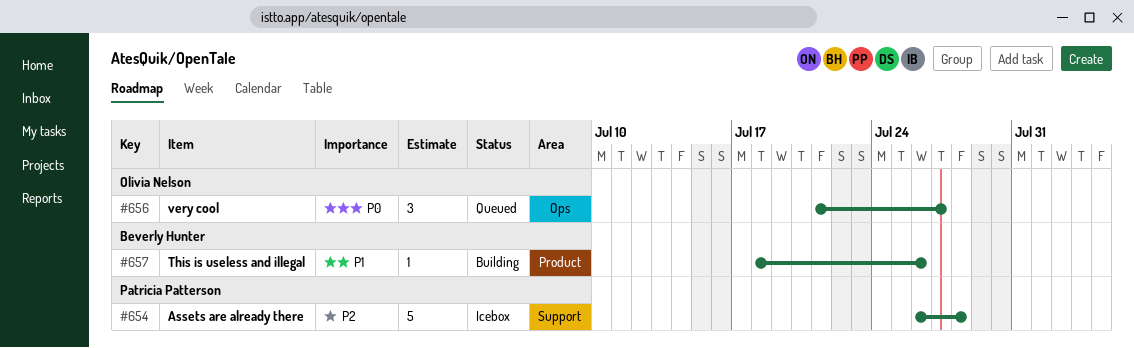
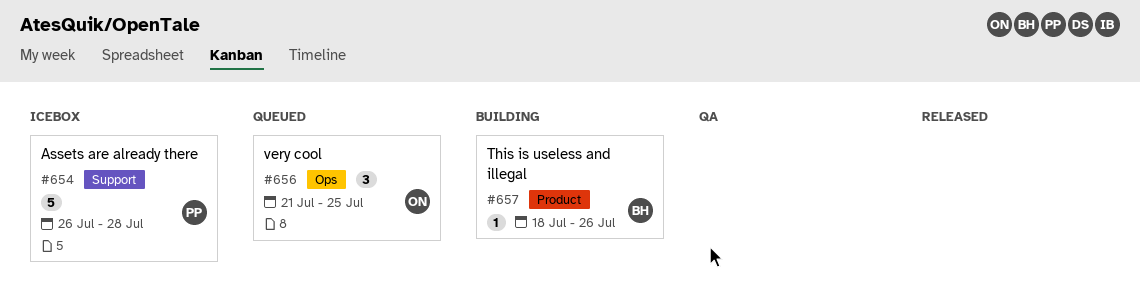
#656, due: Jul 27 -> Jul 25

